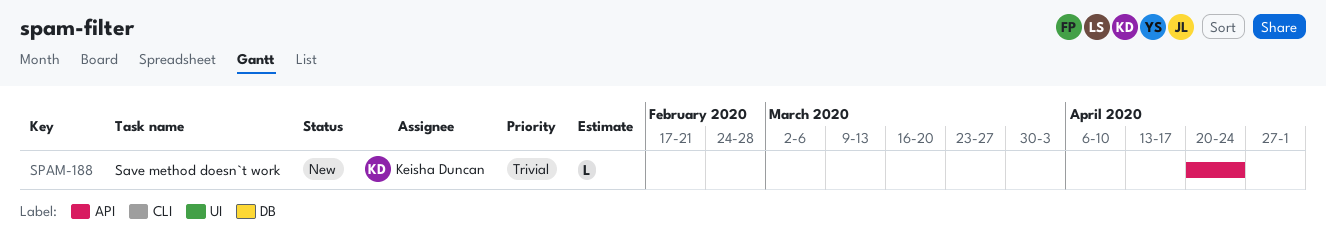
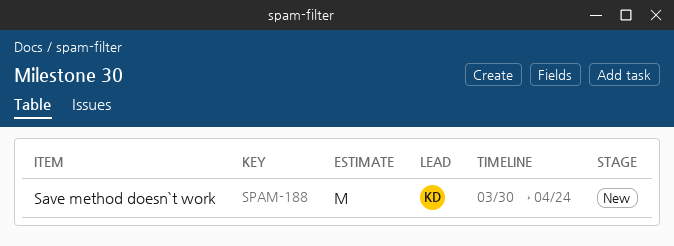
SPAM-188, estimate: L -> M
SPAM-188, start: Apr 20 -> Mar 30

